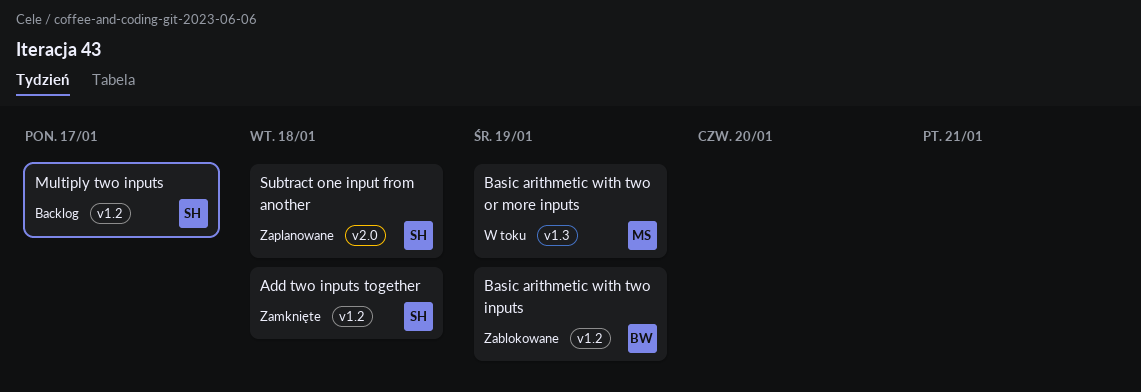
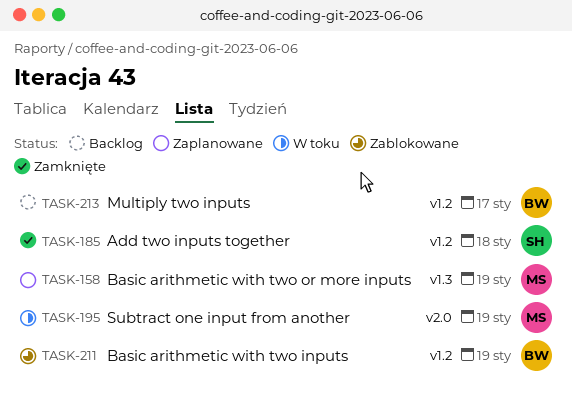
Basic arithmetic with two or more inputs, status: W toku -> Zaplanowane
Multiply two inputs, owner: SH -> BW
Subtract one input from another, status: Zaplanowane -> W toku
Subtract one input from another, owner: SH -> MS
Subtract one input from another, due: Jan 18 -> Jan 19

